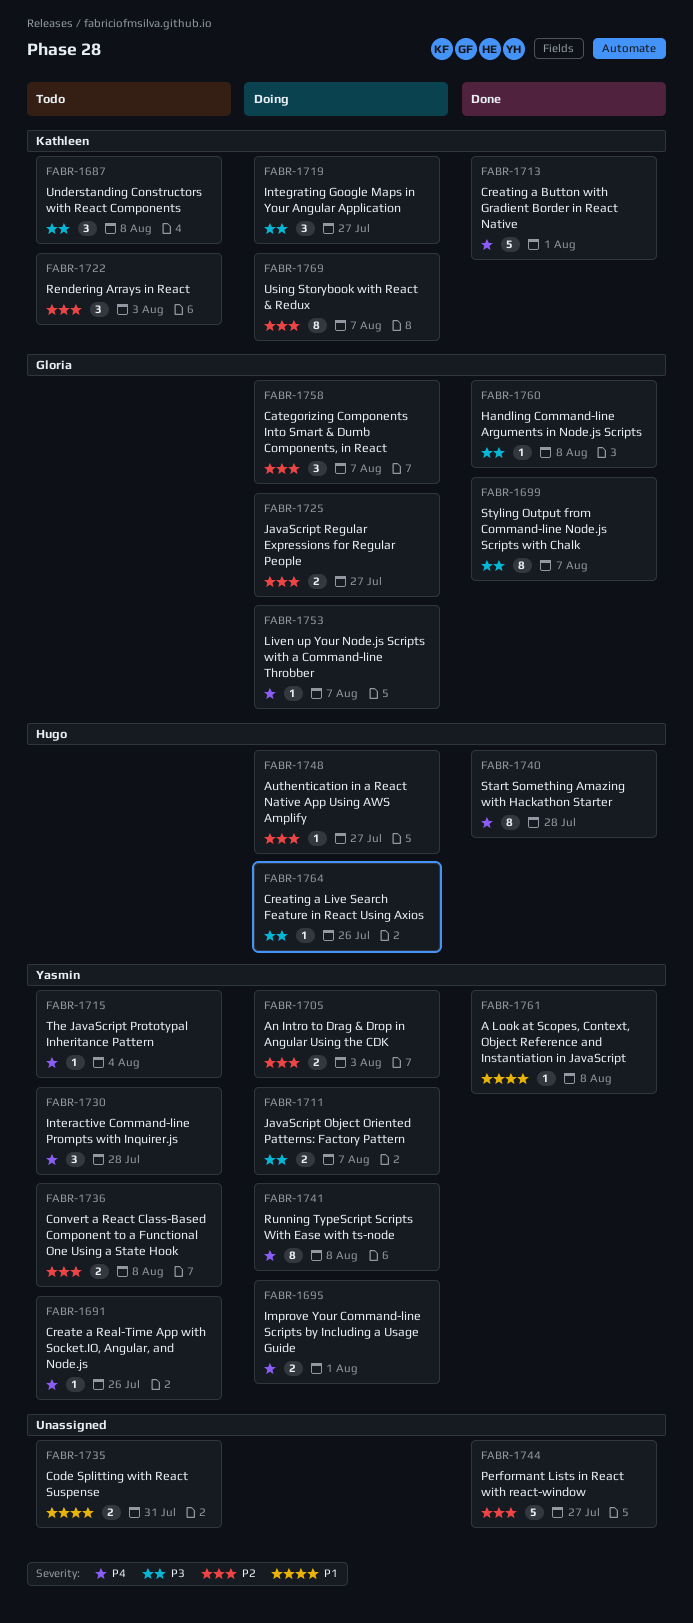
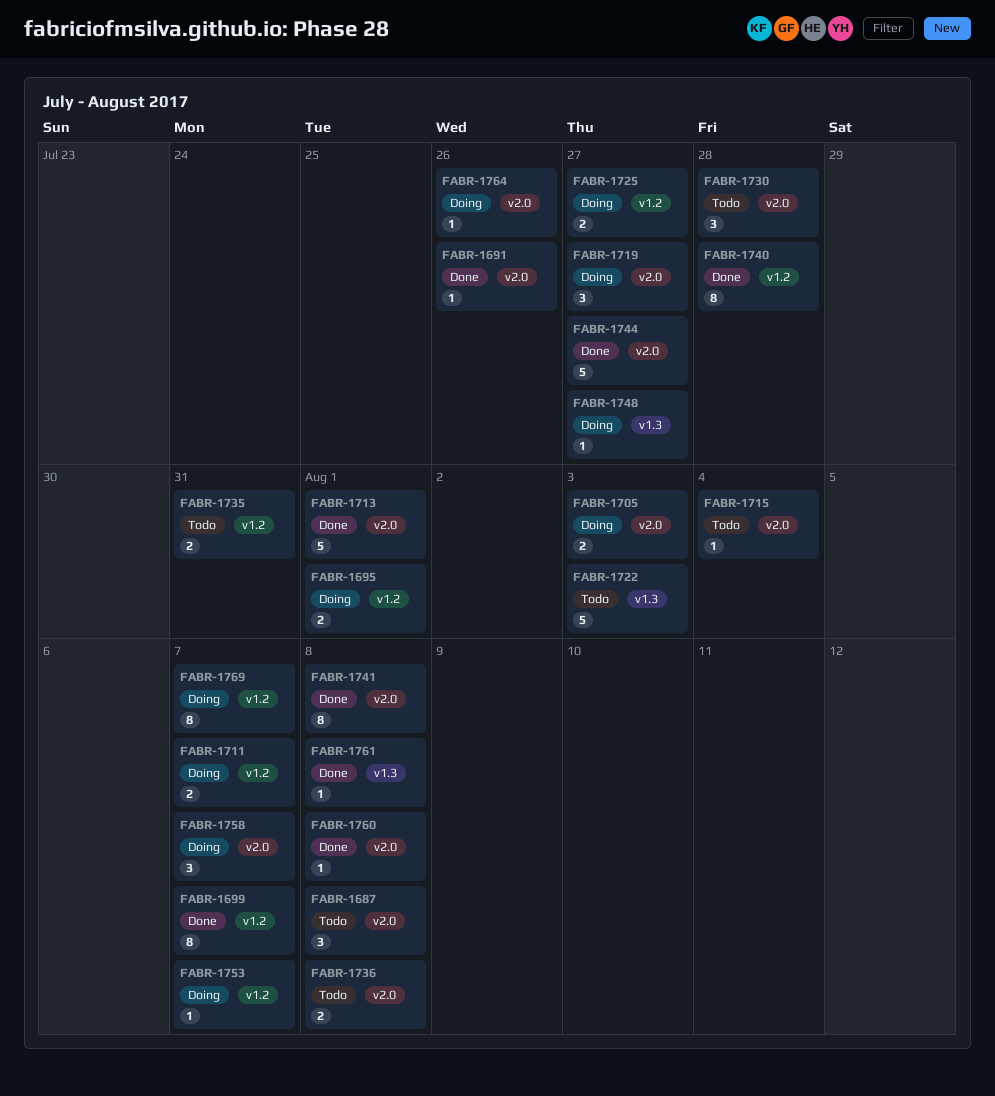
FABR-1691, status: Todo -> Done
FABR-1722, estimate: 3 -> 5
FABR-1741, status: Doing -> Done

